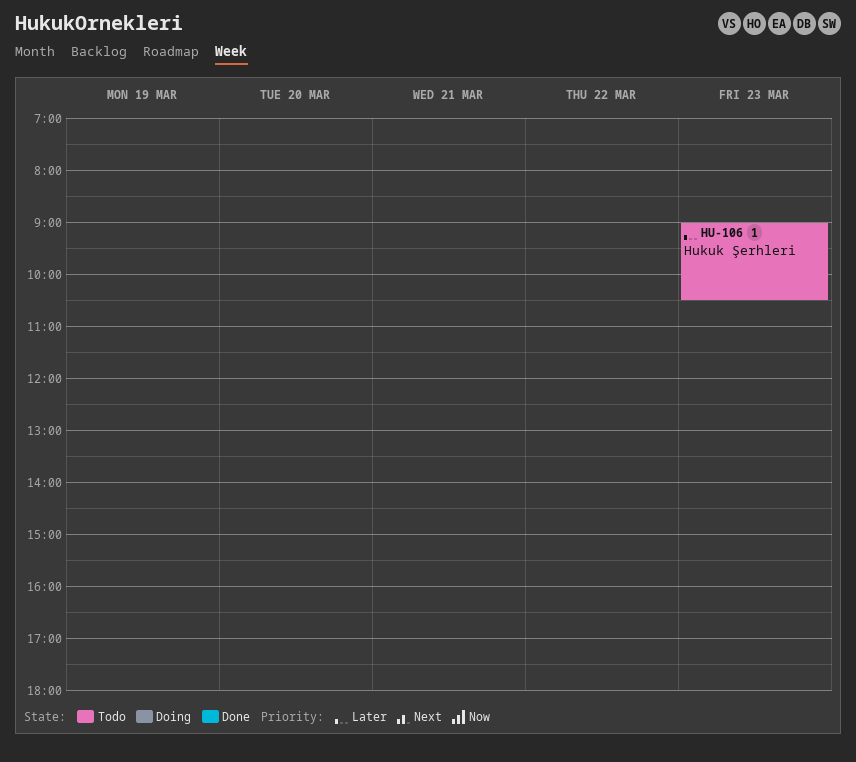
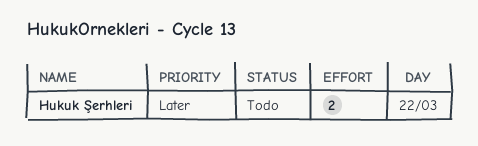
Hukuk Şerhleri, estimate: 1 -> 2
Hukuk Şerhleri, day: Mar 23 -> Mar 22

